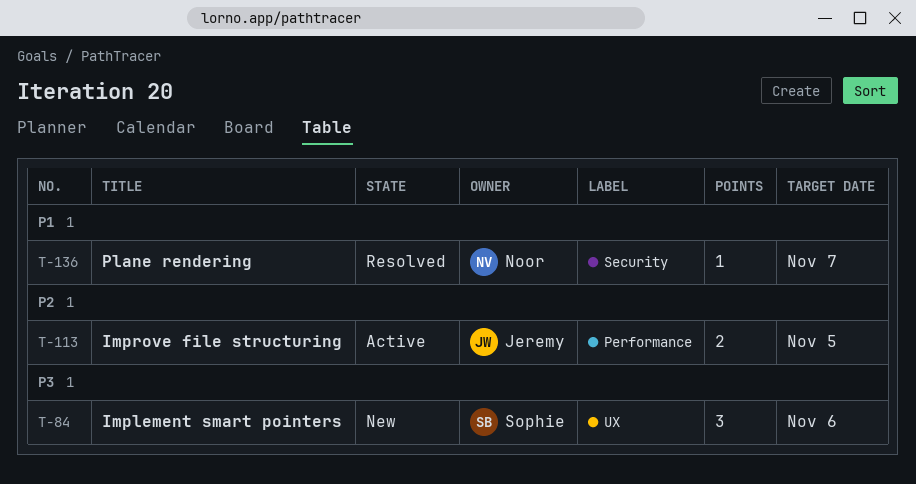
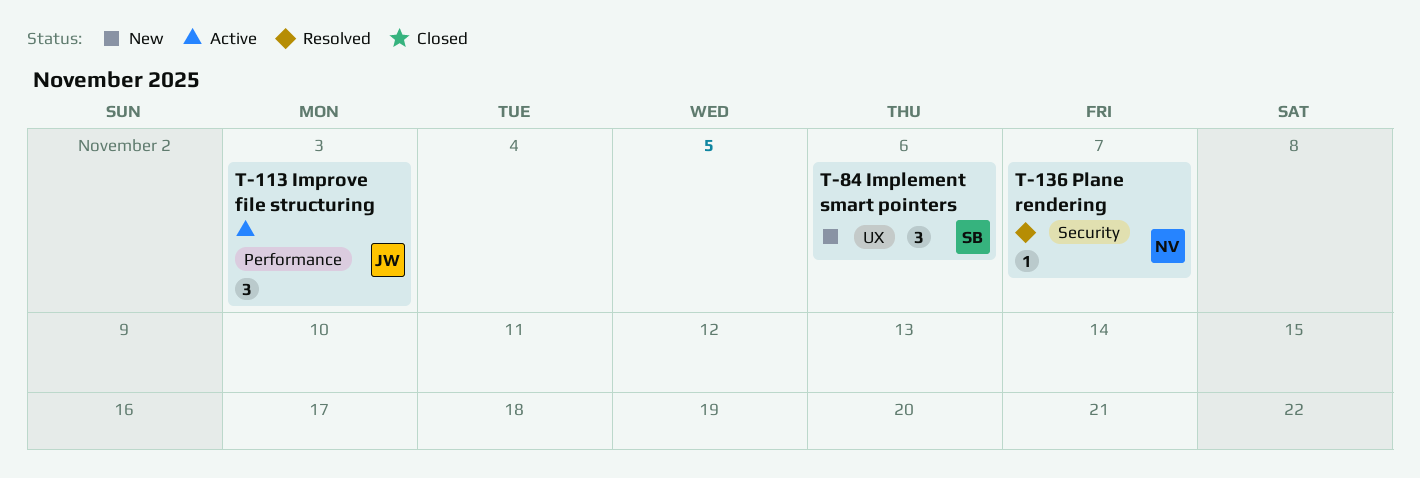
T-113, estimate: 2 -> 3
T-113, due: Nov 5 -> Nov 3

